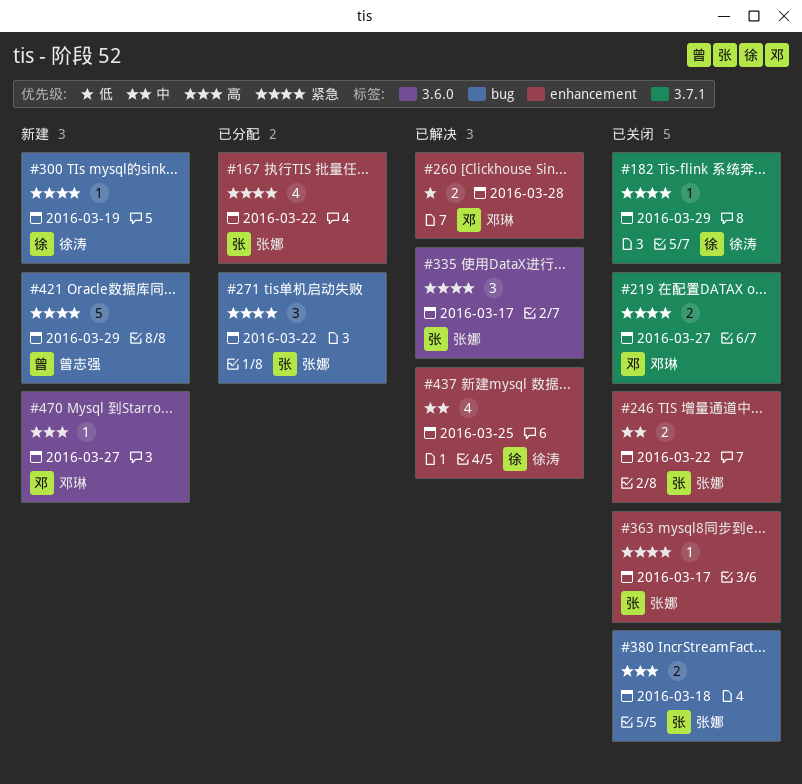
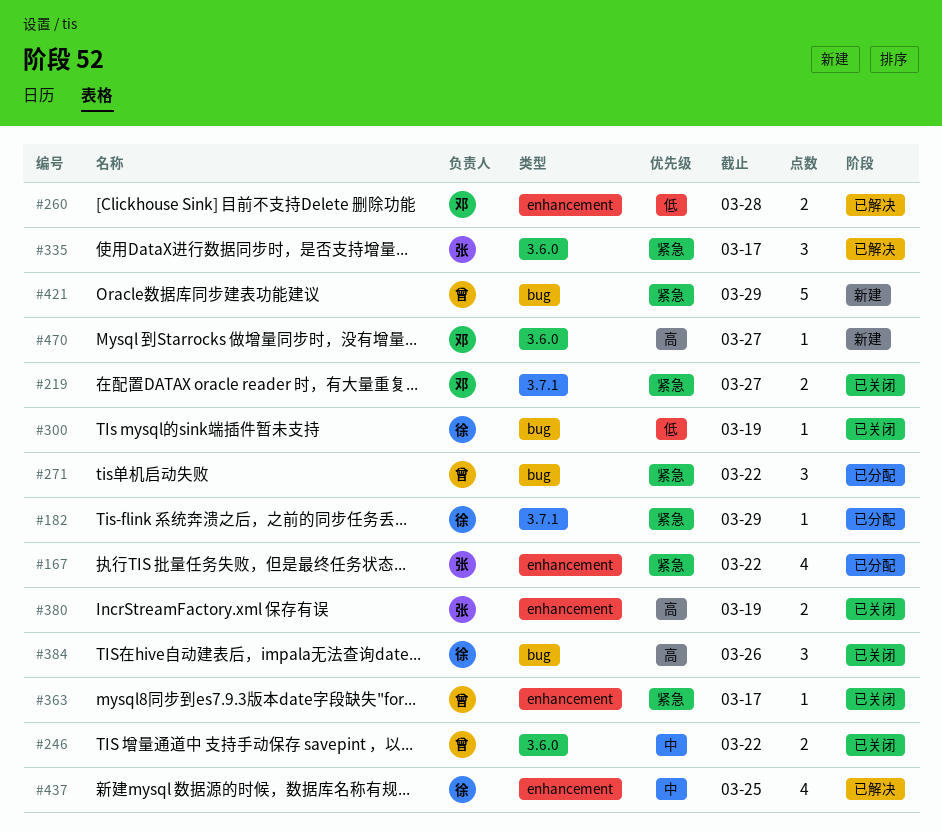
#182, status: 已关闭 -> 已分配
#246, owner: 张娜 -> 曾志强
#246, label: enhancement -> 3.6.0
#271, owner: 张娜 -> 曾志强
#300, status: 新建 -> 已关闭
#300, priority: 紧急 -> 低
#363, owner: 张娜 -> 曾志强
#380, label: bug -> enhancement
#380, due: Mar 18 -> Mar 19
#384: none -> present

